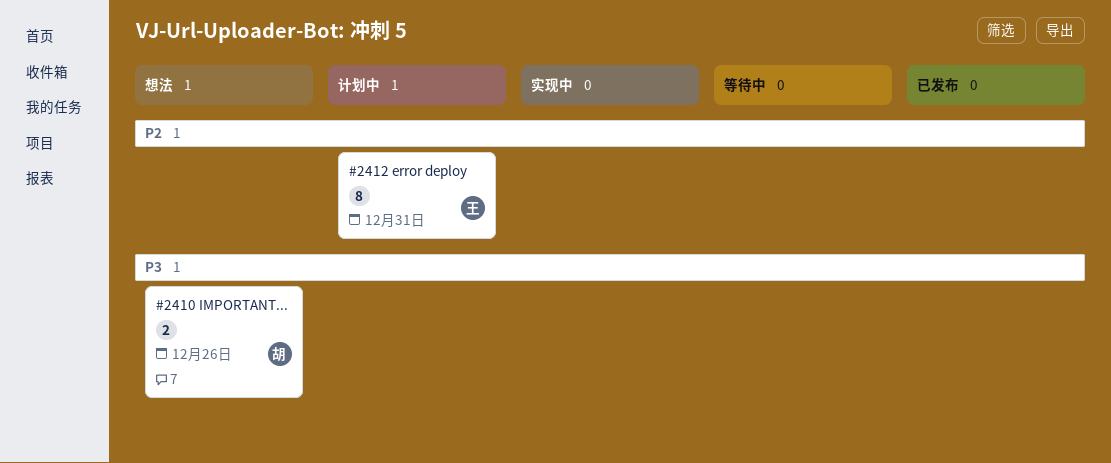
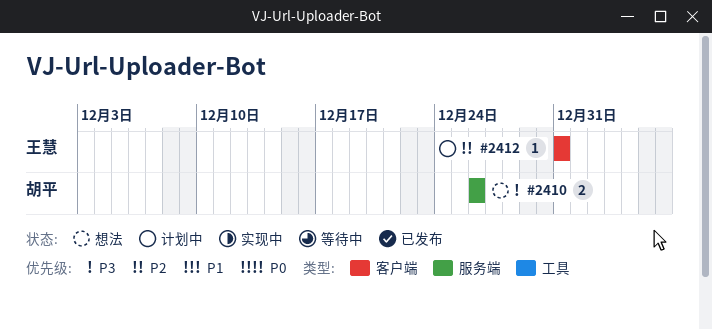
#2412, estimate: 8 -> 1

